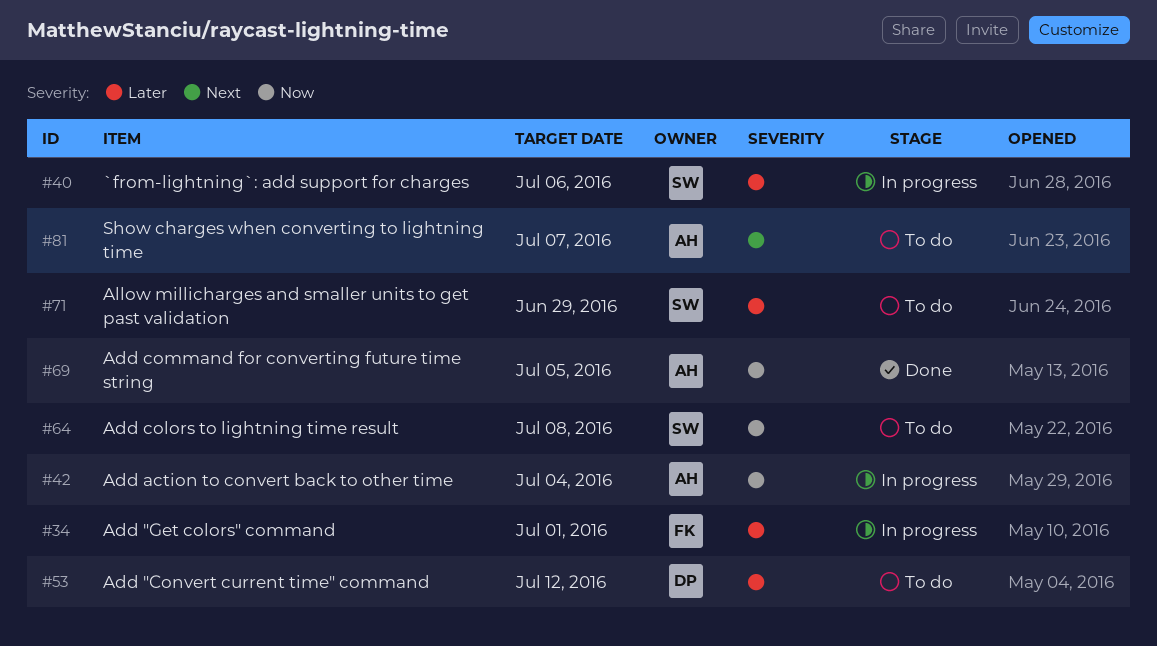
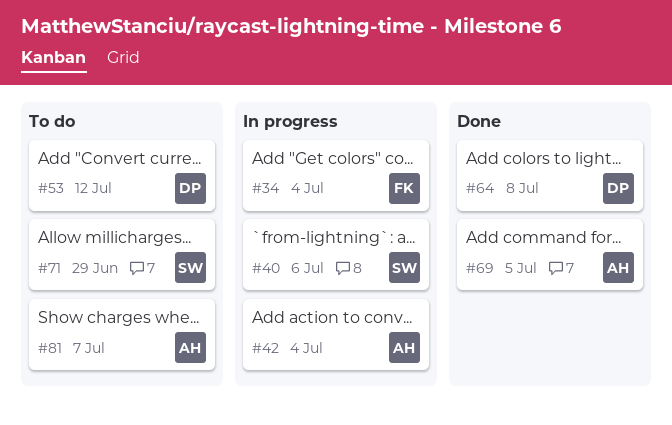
#34, due: Jul 1 -> Jul 4
#64, status: To do -> Done
#64, owner: SW -> DP

